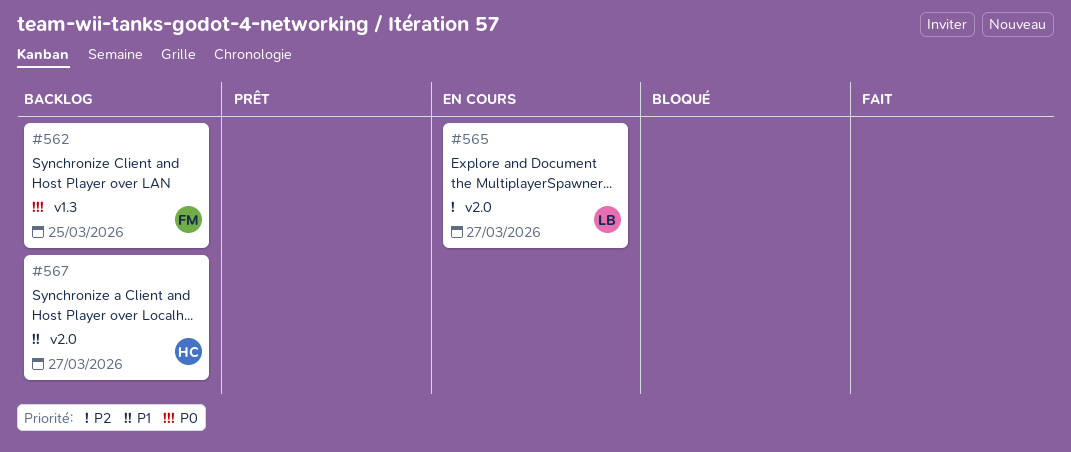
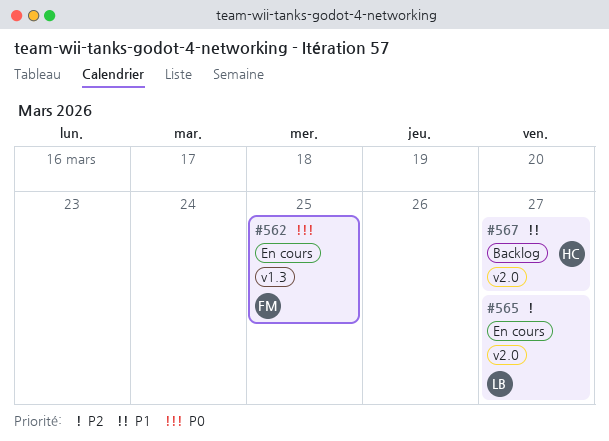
#562, status: Backlog -> En cours

